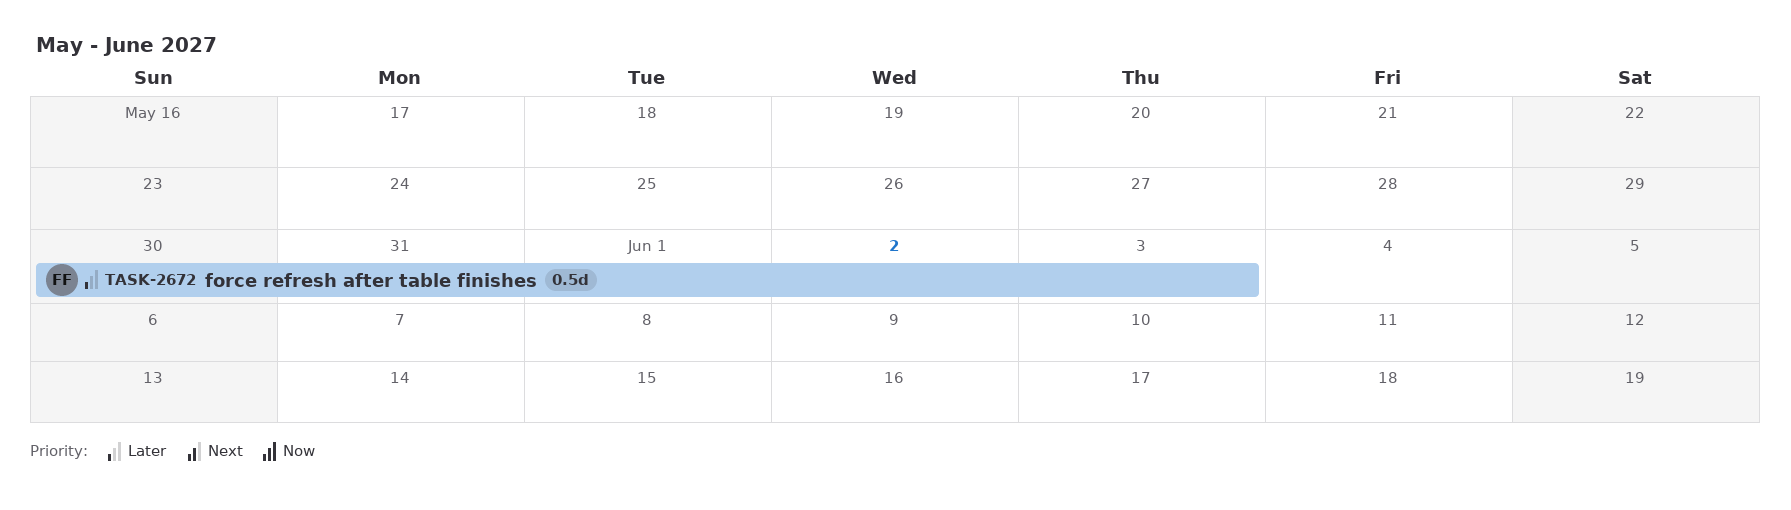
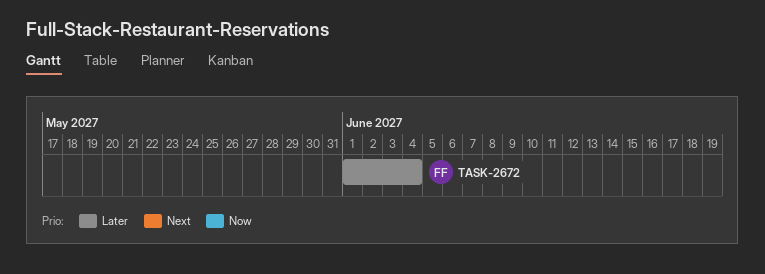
TASK-2672, start: May 30 -> Jun 1
TASK-2672, due: Jun 3 -> Jun 4

